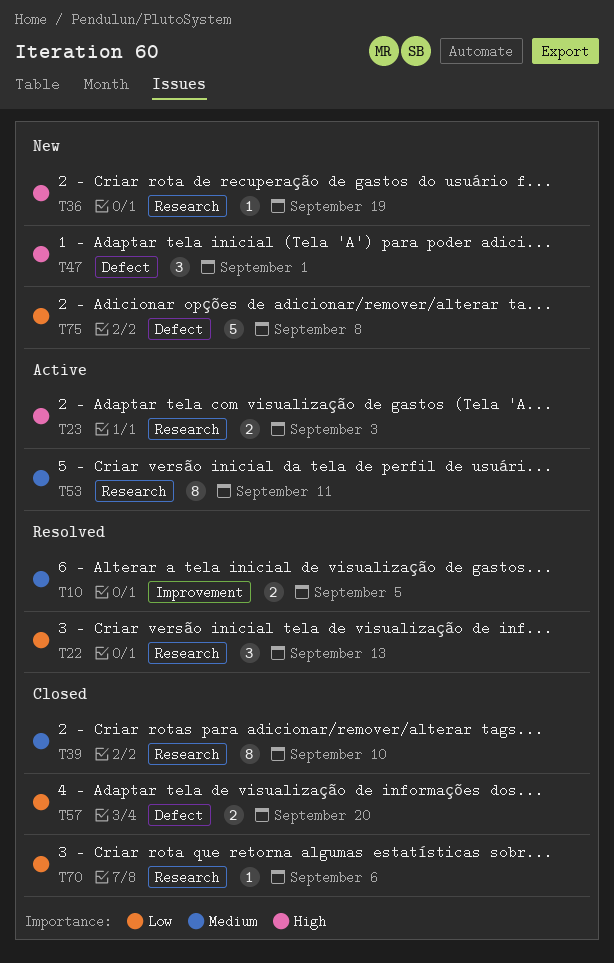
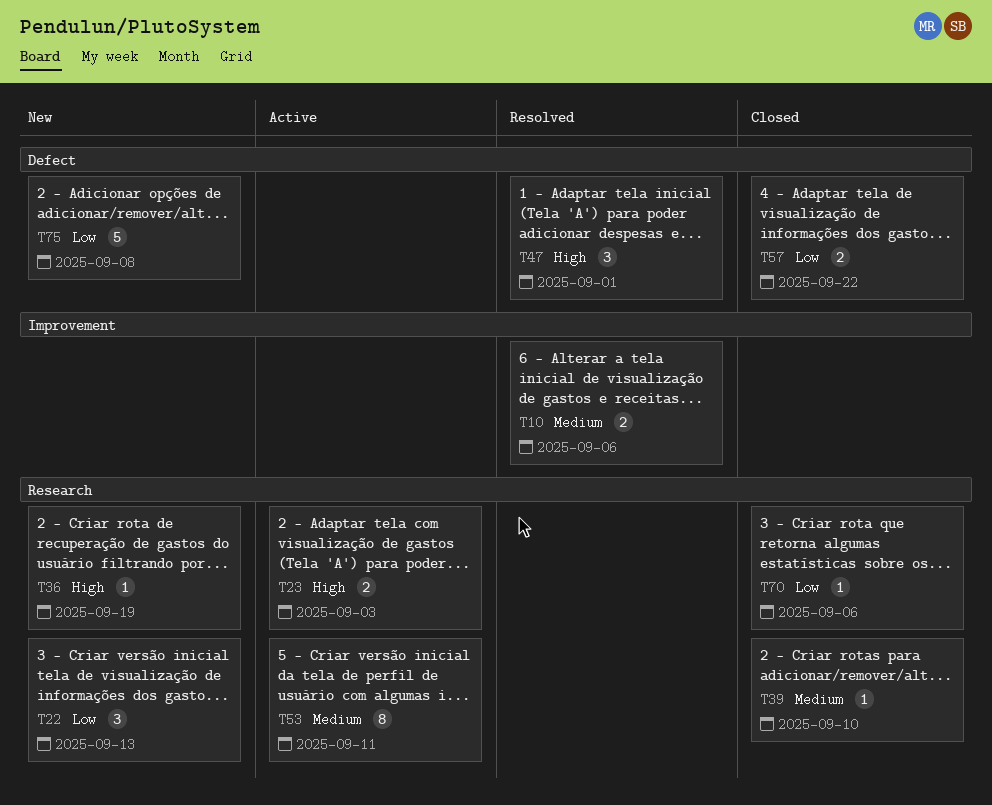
T10, due: Sep 5 -> Sep 6
T22, status: Resolved -> New
T39, estimate: 8 -> 1
T47, status: New -> Resolved
T57, due: Sep 20 -> Sep 22

